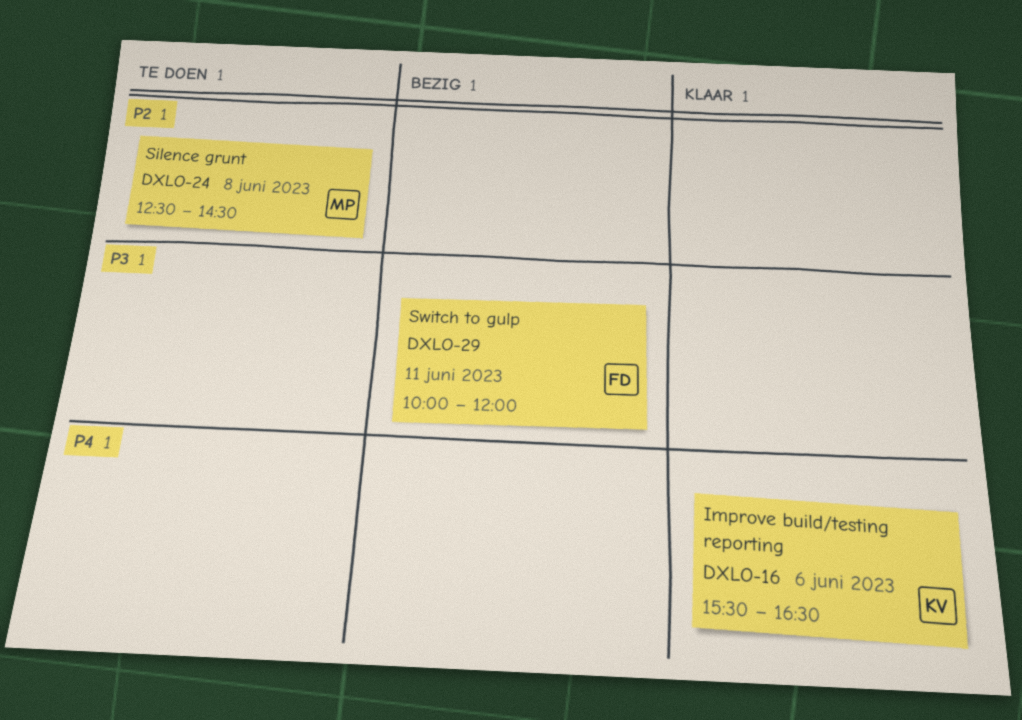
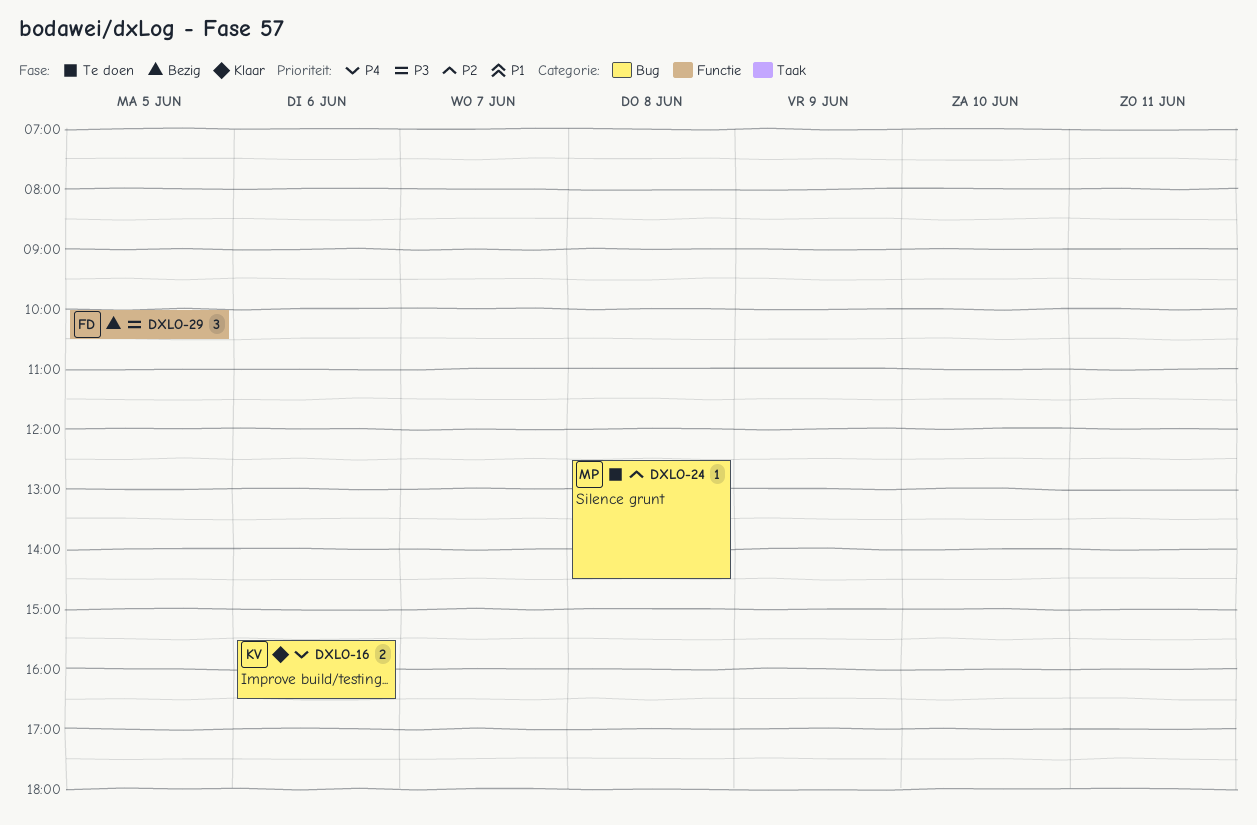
DXLO-29, day: Jun 11 -> Jun 5
DXLO-29, ends: 12:00 -> 10:30

